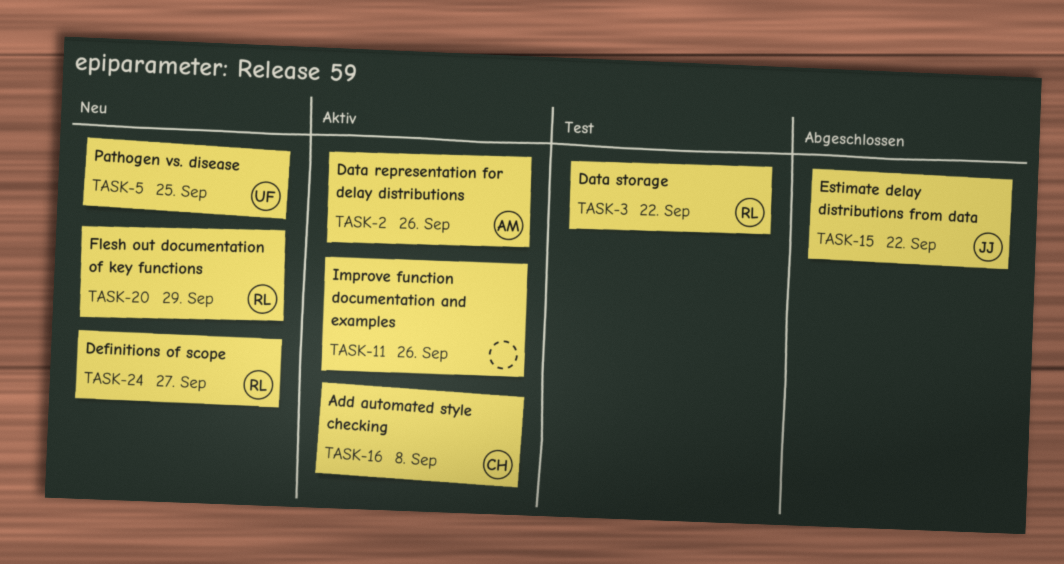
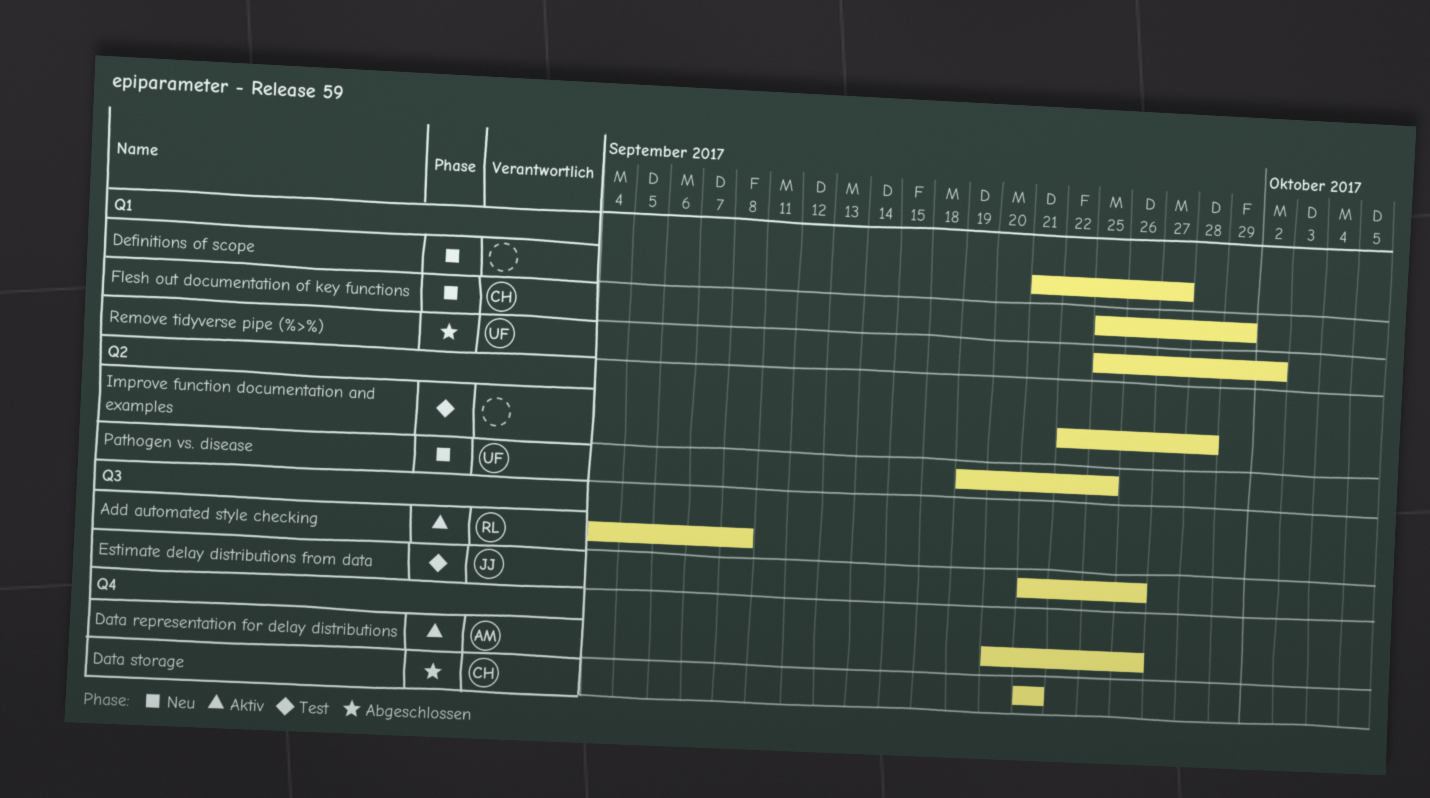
Add automated style checking, owner: CH -> RL
Data storage, status: Test -> Abgeschlossen
Data storage, owner: RL -> CH
Data storage, due: Sep 22 -> Sep 21
Definitions of scope, owner: RL -> none
Estimate delay distributions from data, status: Abgeschlossen -> Test
Estimate delay distributions from data, due: Sep 22 -> Sep 26
Flesh out documentation of key functions, owner: RL -> CH
Improve function documentation and examples, status: Aktiv -> Test
Improve function documentation and examples, due: Sep 26 -> Sep 28
Remove tidyverse pipe (%>%): none -> present

